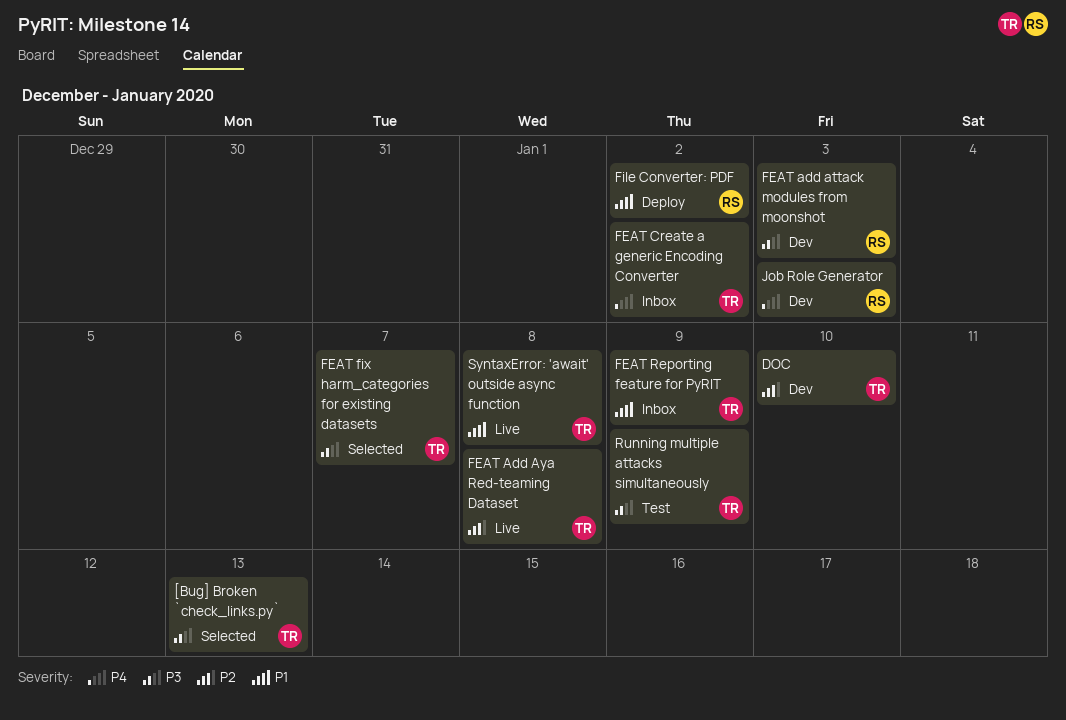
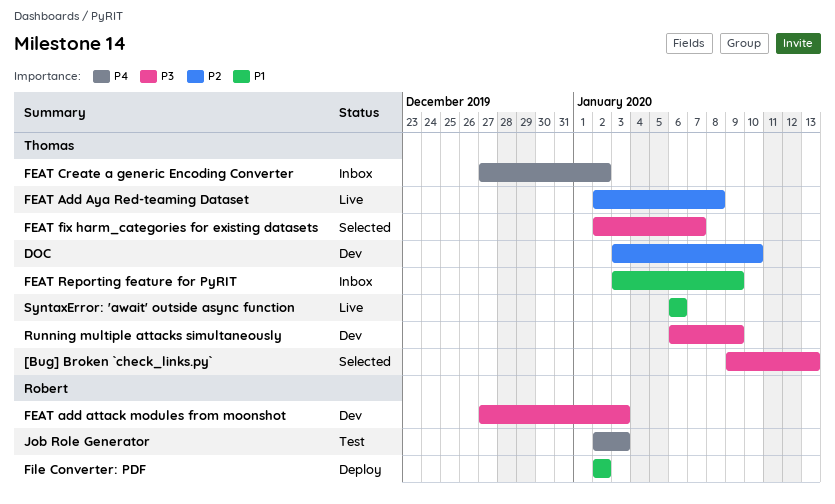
Job Role Generator, status: Dev -> Test
Running multiple attacks simultaneously, status: Test -> Dev
SyntaxError: 'await' outside async function, due: Jan 8 -> Jan 6

